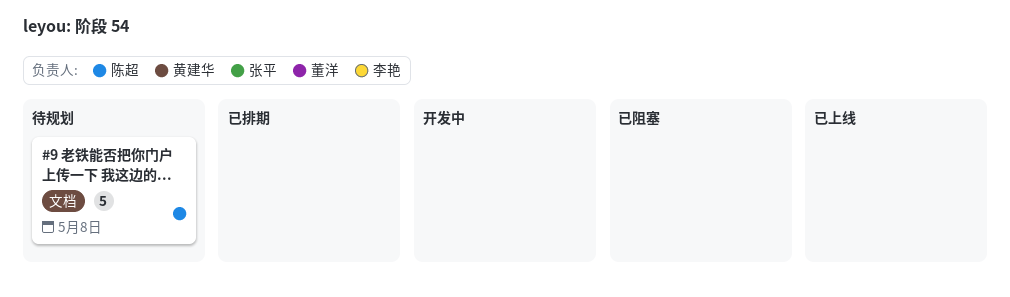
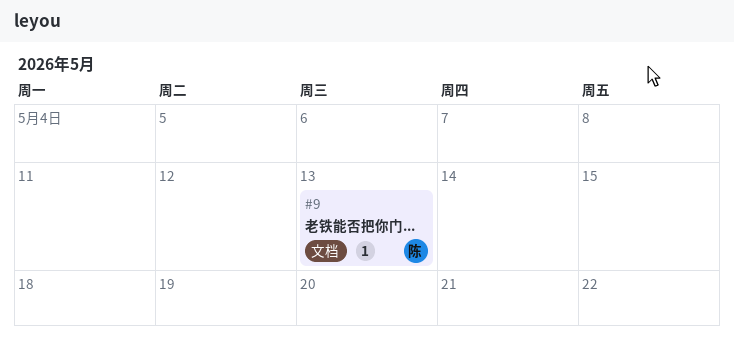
#9, estimate: 5 -> 1
#9, due: May 8 -> May 13

